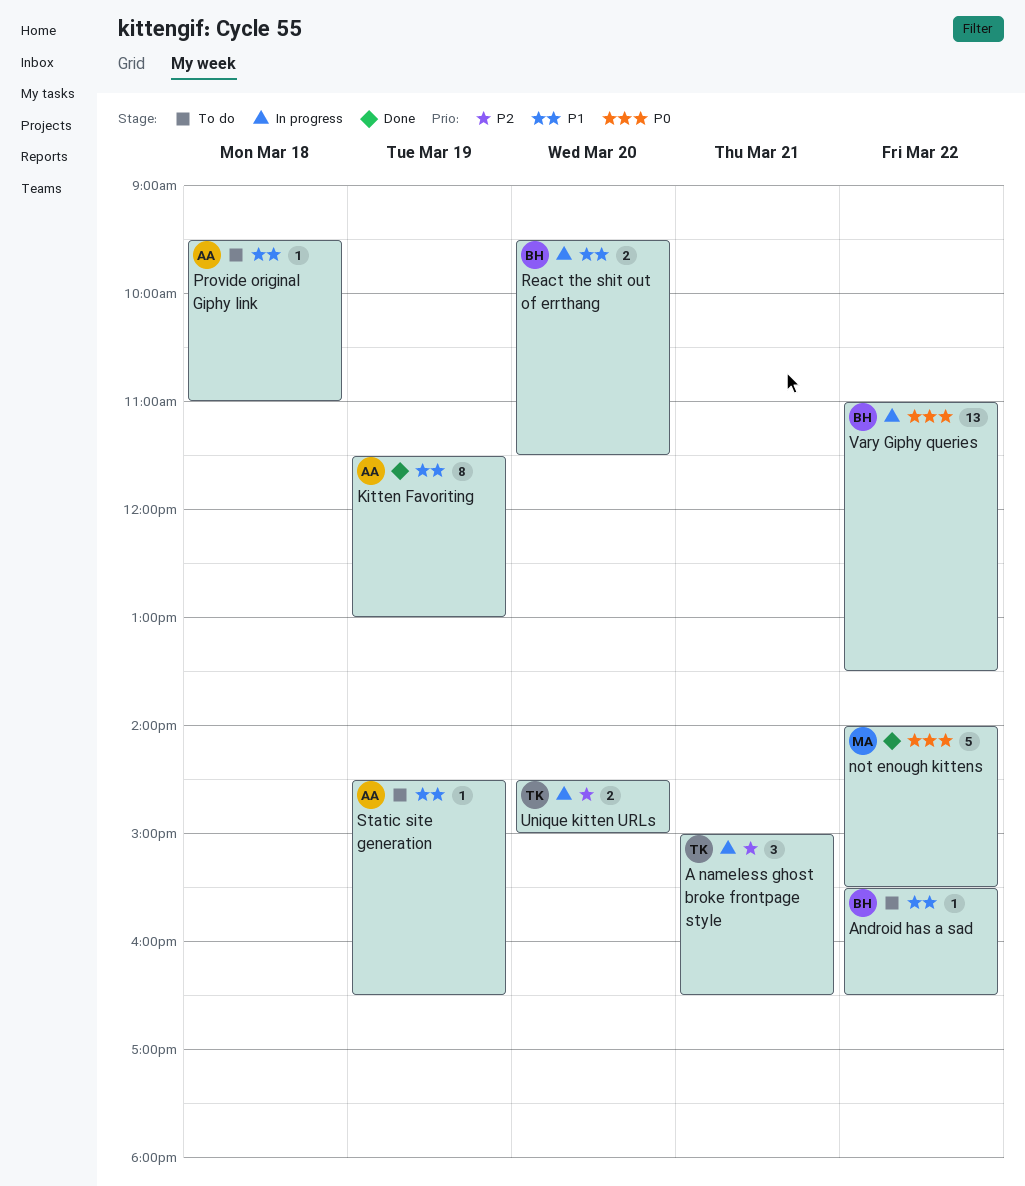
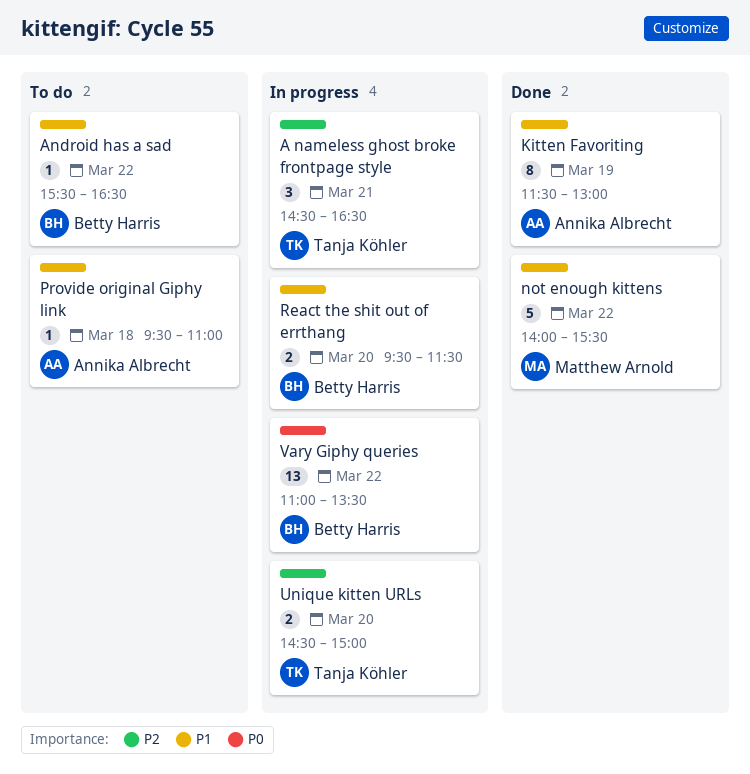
A nameless ghost broke frontpage style, begins: 15:00 -> 14:30
not enough kittens, priority: P0 -> P1
Static site generation: present -> none

